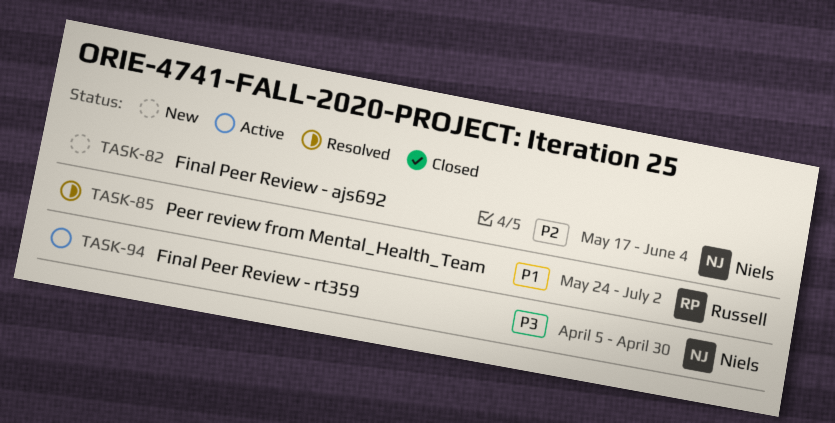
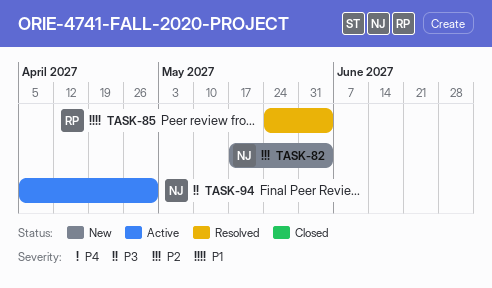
TASK-85, due: Jul 2 -> Jun 4

